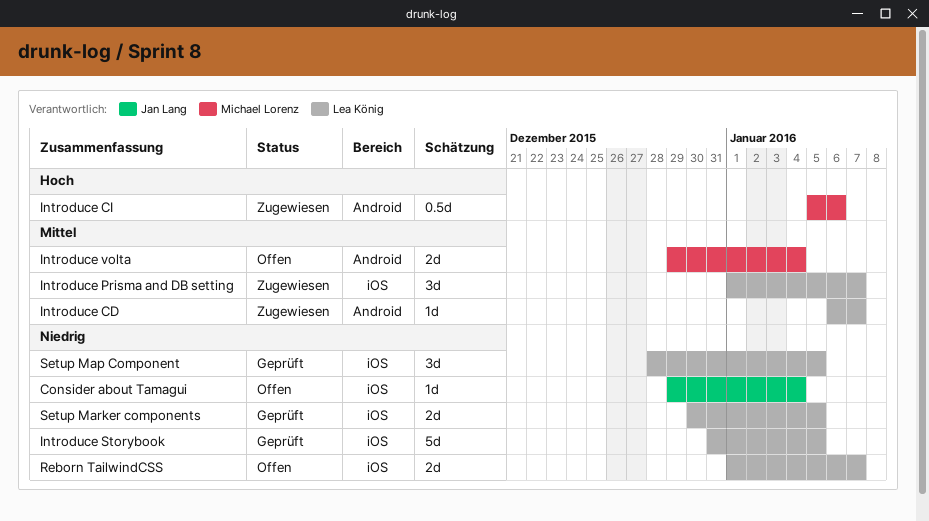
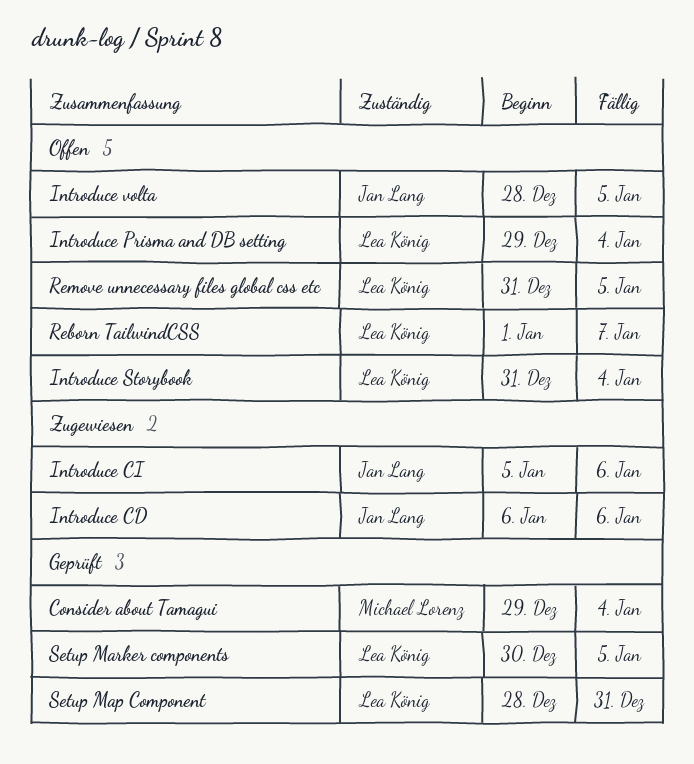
Consider about Tamagui, status: Offen -> Geprüft
Consider about Tamagui, owner: Jan Lang -> Michael Lorenz
Introduce CD, owner: Lea König -> Jan Lang
Introduce CD, due: Jan 7 -> Jan 6
Introduce CI, owner: Michael Lorenz -> Jan Lang
Introduce Prisma and DB setting, status: Zugewiesen -> Offen
Introduce Prisma and DB setting, start: Jan 1 -> Dec 29
Introduce Prisma and DB setting, due: Jan 7 -> Jan 4
Introduce Storybook, status: Geprüft -> Offen
Introduce Storybook, due: Jan 5 -> Jan 4
Introduce volta, owner: Michael Lorenz -> Jan Lang
Introduce volta, start: Dec 29 -> Dec 28
Introduce volta, due: Jan 4 -> Jan 5
Remove unnecessary files global css etc: none -> present
Setup Map Component, due: Jan 5 -> Dec 31

